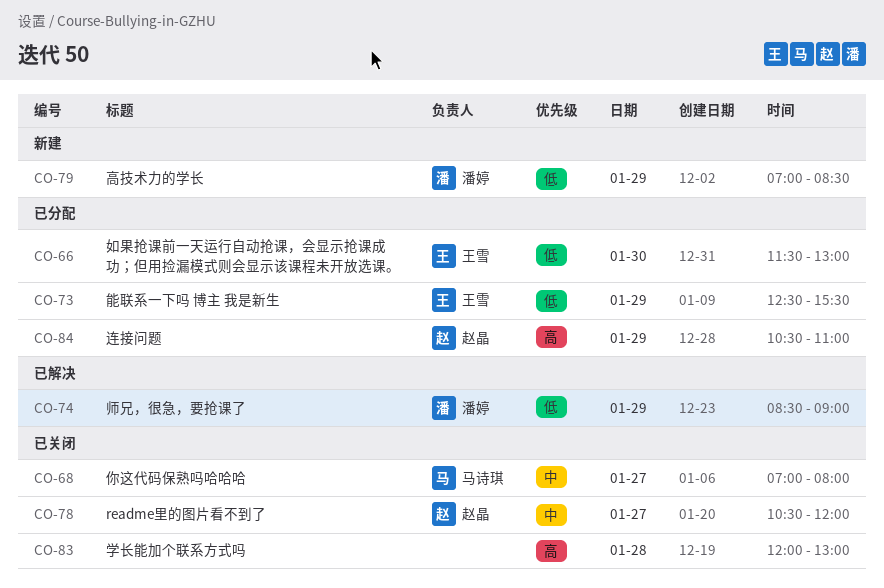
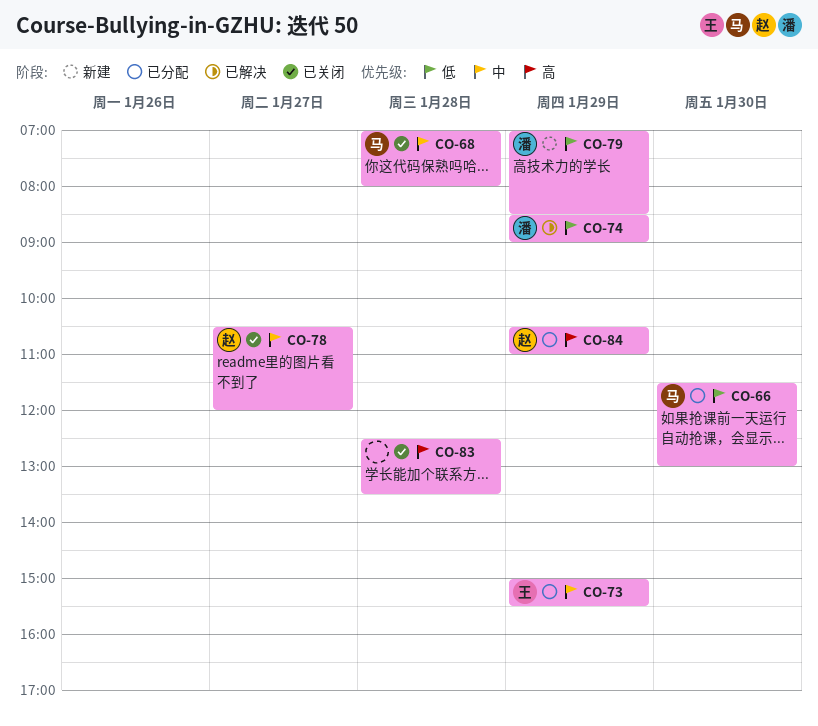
CO-66, owner: 王雪 -> 马诗琪
CO-68, day: Jan 27 -> Jan 28
CO-73, priority: 低 -> 中
CO-73, begins: 12:30 -> 15:00
CO-83, begins: 12:00 -> 12:30
CO-83, ends: 13:00 -> 13:30

